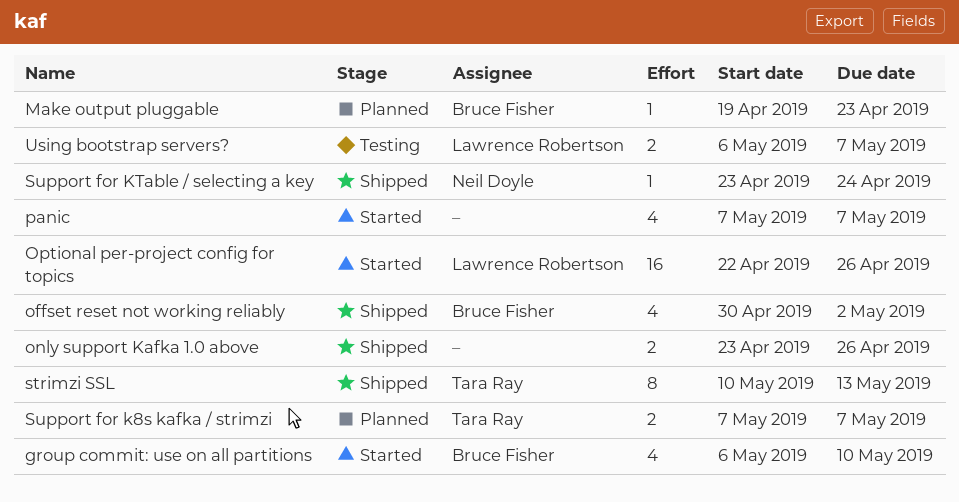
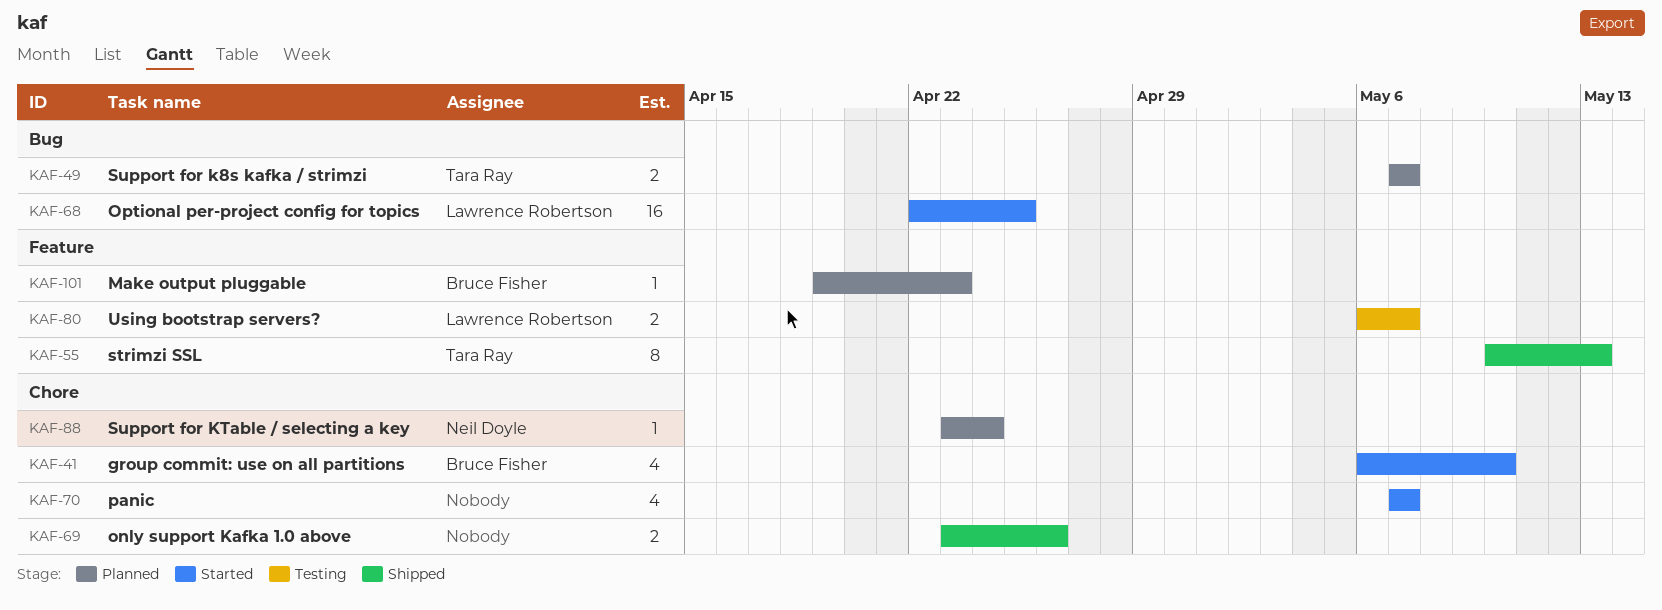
offset reset not working reliably: present -> none
Optional per-project config for topics, due: Apr 26 -> Apr 25
Support for KTable / selecting a key, status: Shipped -> Planned

